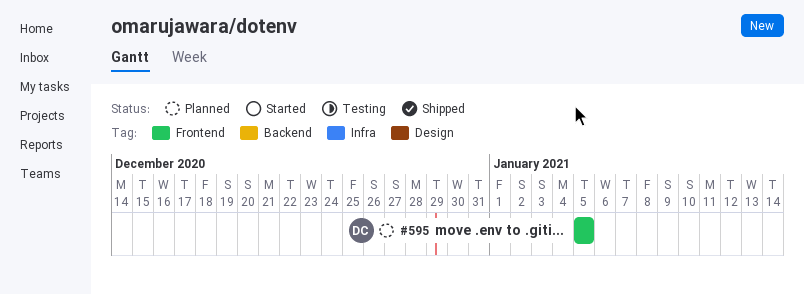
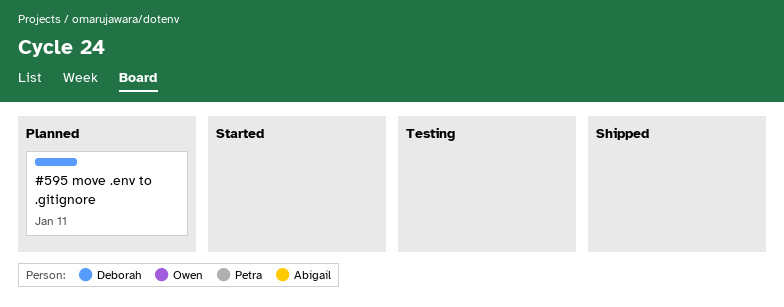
#595, due: Jan 5 -> Jan 11

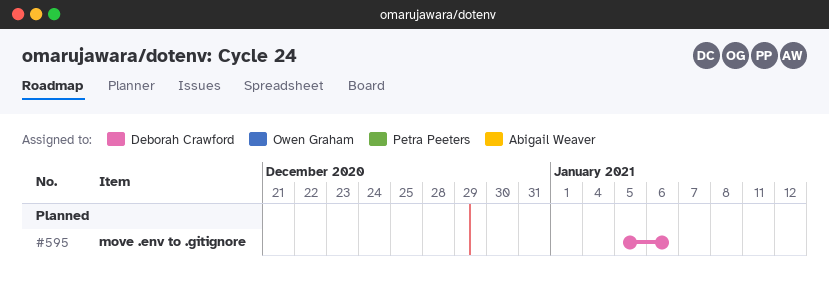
#595, due: Jan 11 -> Jan 6

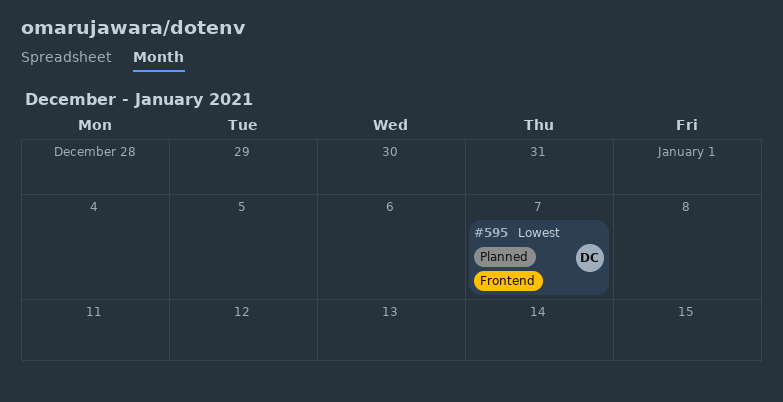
#595, due: Jan 6 -> Jan 7

